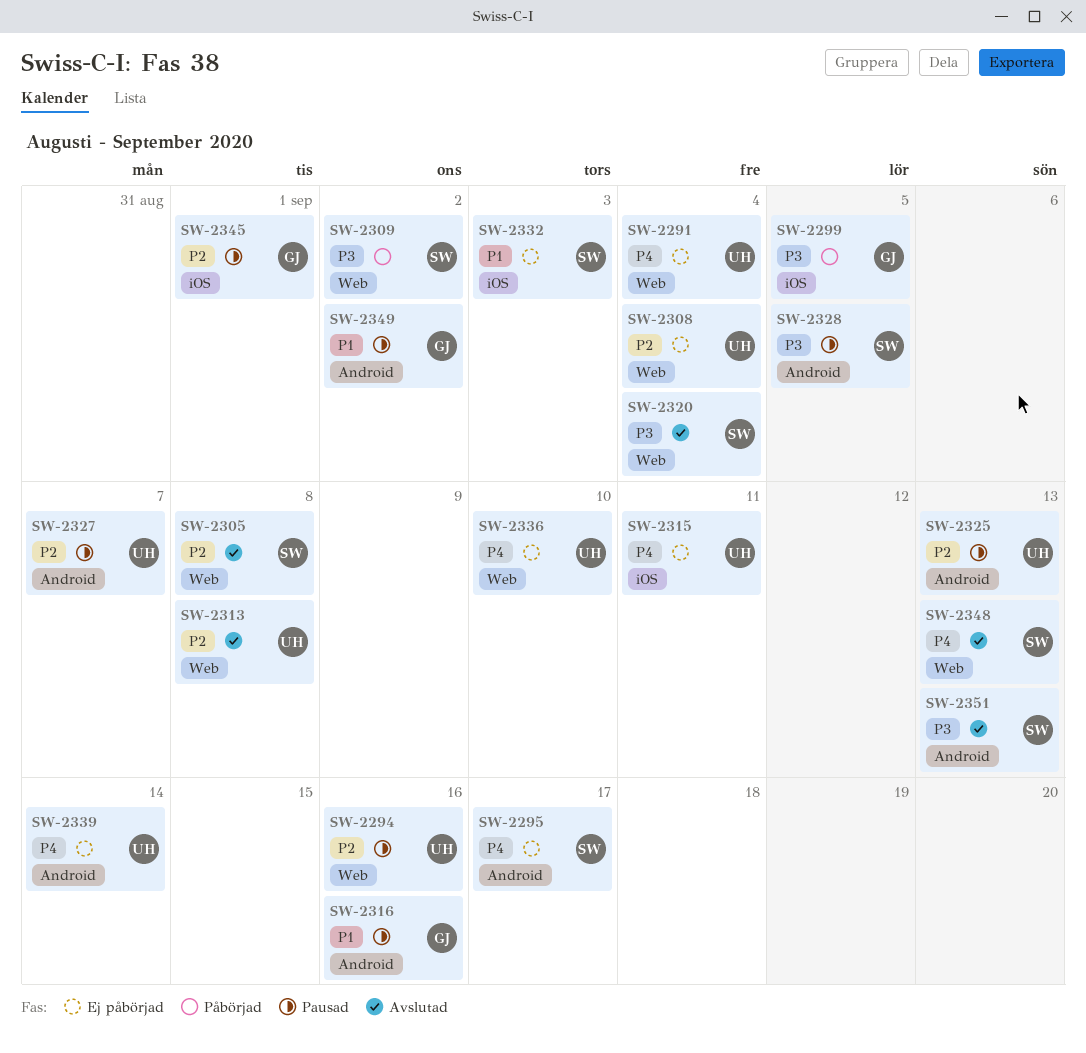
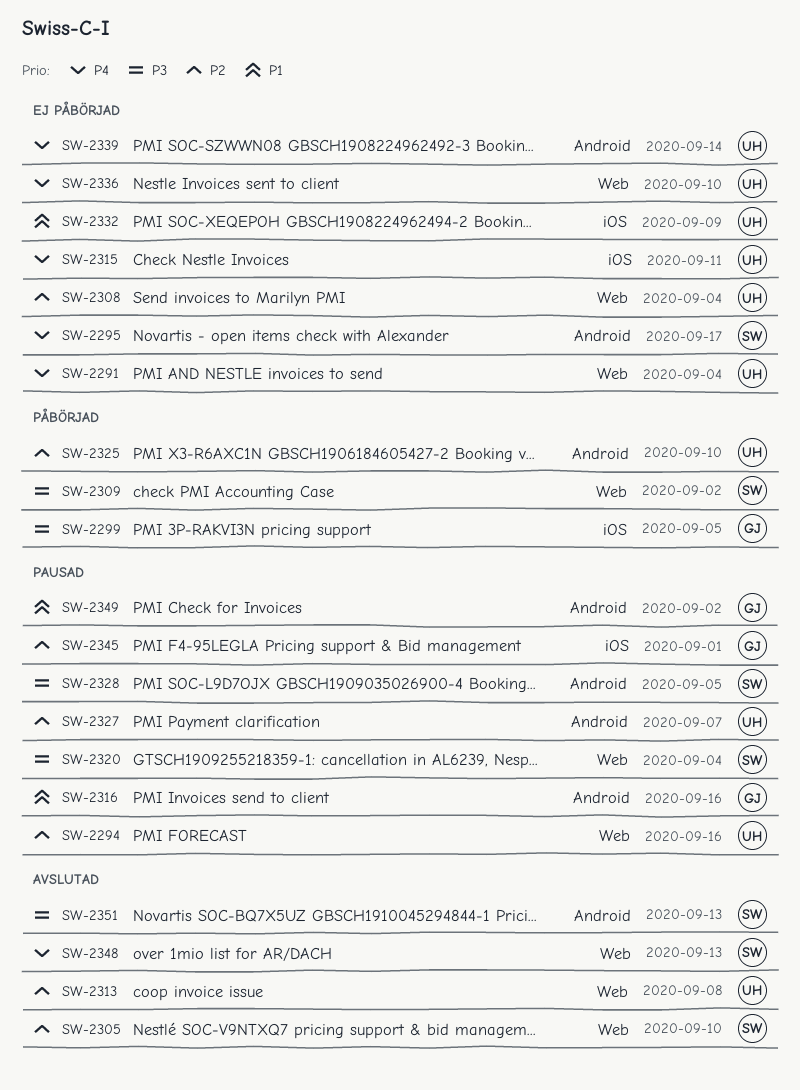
SW-2305, due: Sep 8 -> Sep 10
SW-2320, status: Avslutad -> Pausad
SW-2325, status: Pausad -> Påbörjad
SW-2325, due: Sep 13 -> Sep 10
SW-2332, owner: SW -> UH
SW-2332, due: Sep 3 -> Sep 9

